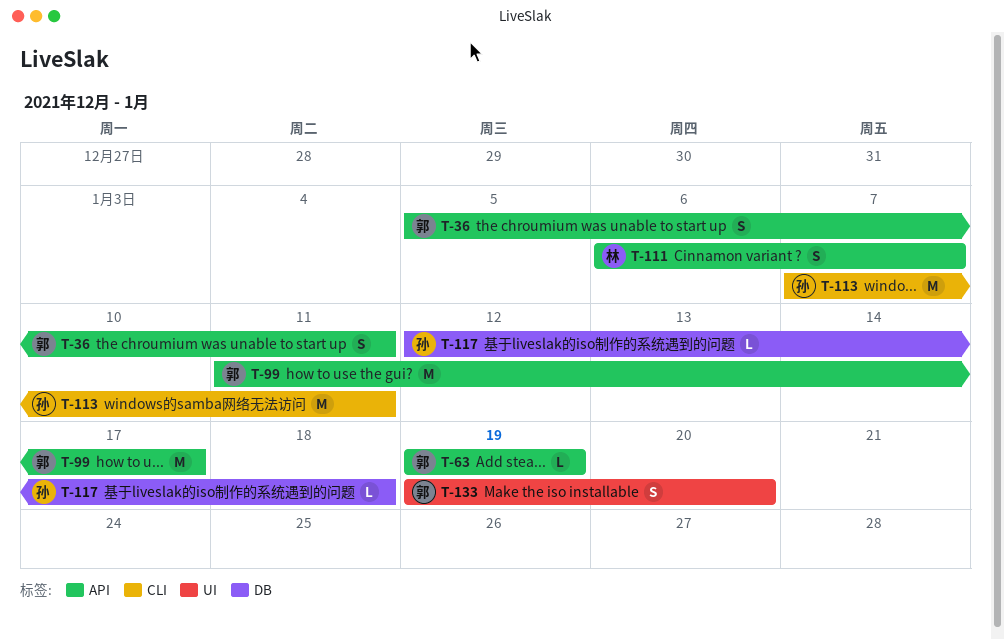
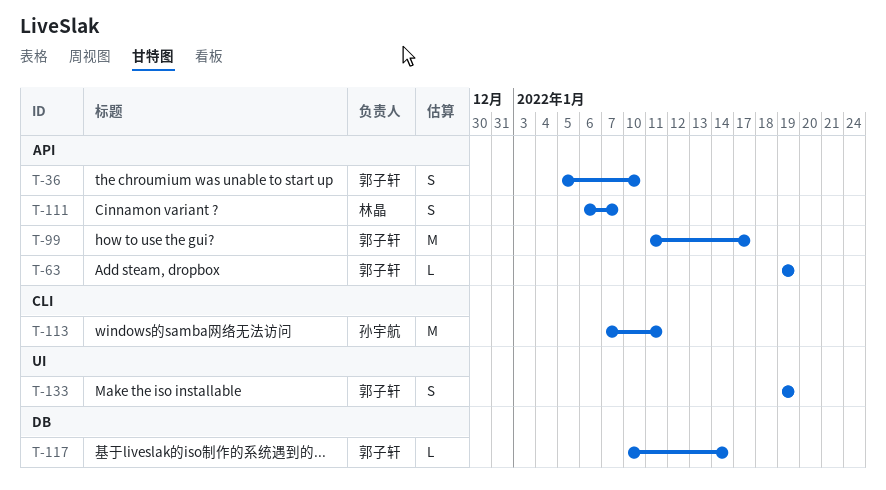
T-36, due: Jan 11 -> Jan 10
T-117, owner: 孙宇航 -> 郭子轩
T-117, start: Jan 12 -> Jan 10
T-117, due: Jan 18 -> Jan 14
T-133, due: Jan 20 -> Jan 19

